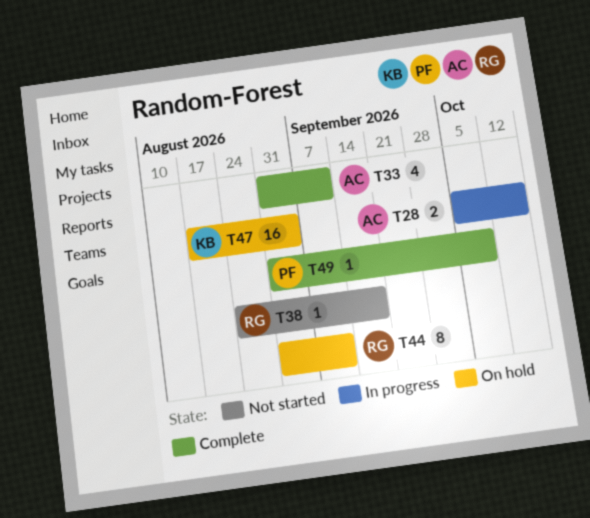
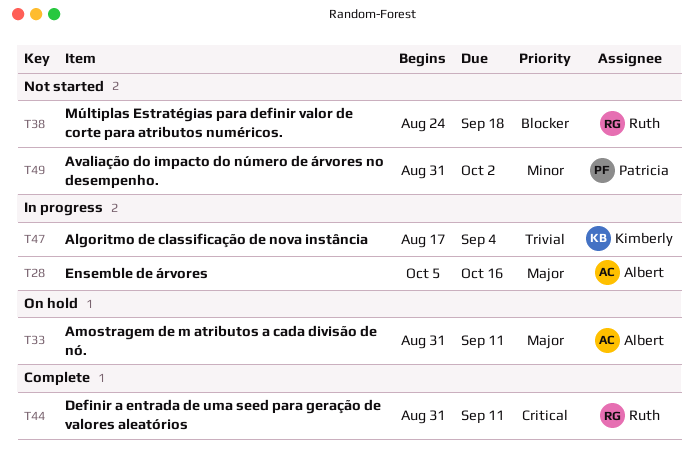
T33, status: Complete -> On hold
T44, status: On hold -> Complete
T47, status: On hold -> In progress
T49, status: Complete -> Not started
T49, due: Oct 9 -> Oct 2

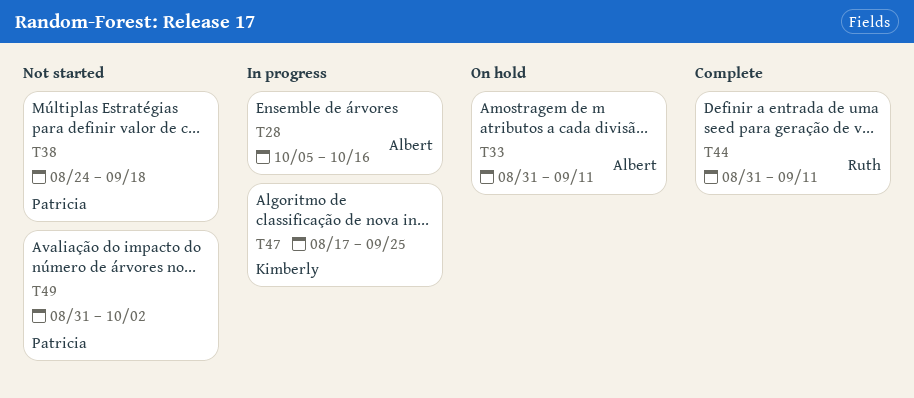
T38, owner: Ruth -> Patricia
T47, due: Sep 4 -> Sep 25

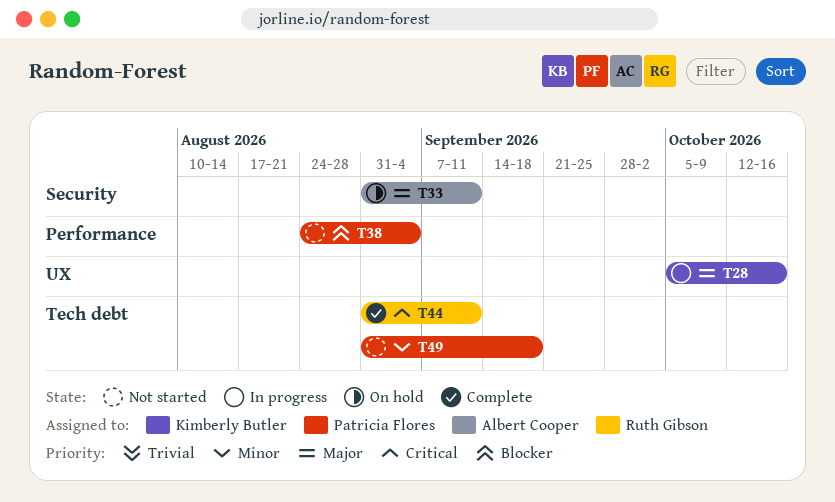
T28, owner: Albert Cooper -> Kimberly Butler
T38, due: Sep 18 -> Sep 4
T47: present -> none
T49, due: Oct 2 -> Sep 18

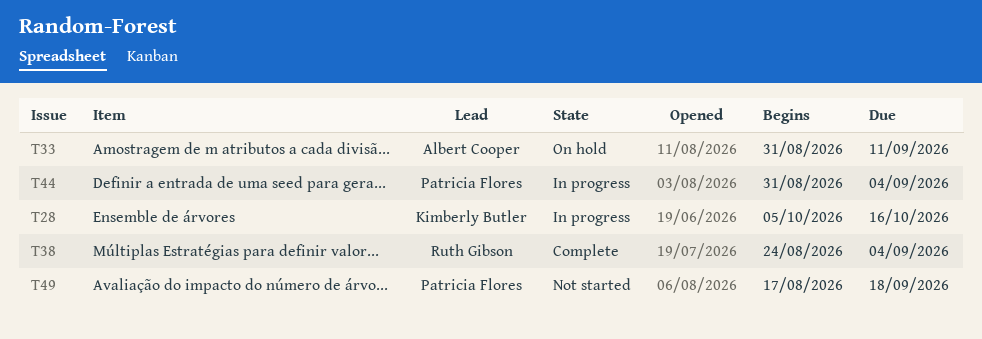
T38, status: Not started -> Complete
T38, owner: Patricia Flores -> Ruth Gibson
T44, status: Complete -> In progress
T44, owner: Ruth Gibson -> Patricia Flores
T44, due: Sep 11 -> Sep 4
T49, start: Aug 31 -> Aug 17

